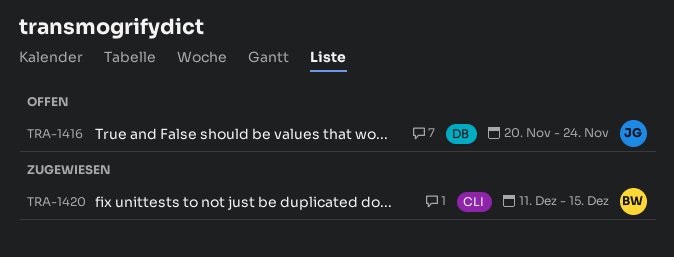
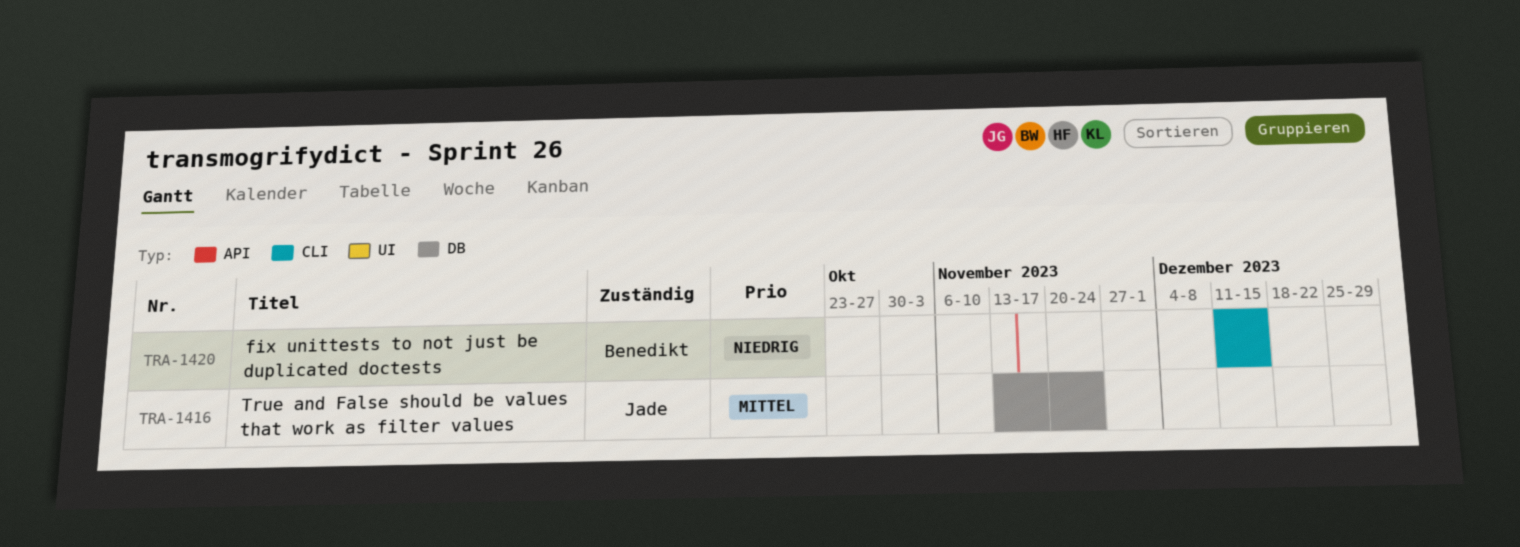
TRA-1416, start: Nov 20 -> Nov 13

